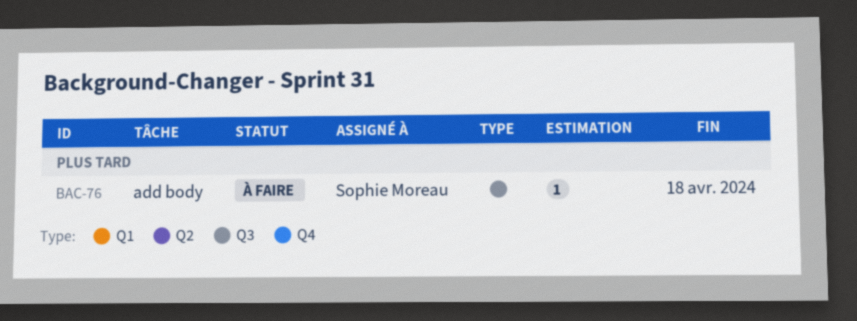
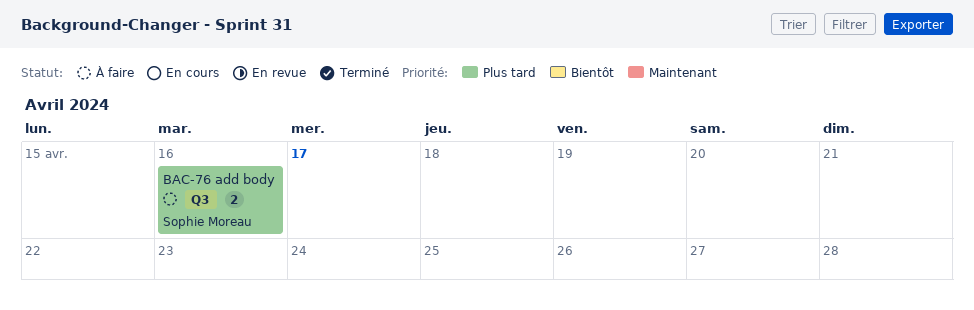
BAC-76, estimate: 1 -> 2
BAC-76, due: Apr 18 -> Apr 16

